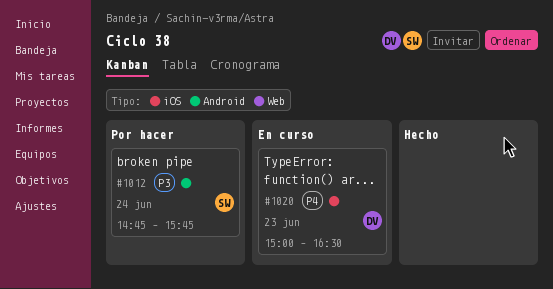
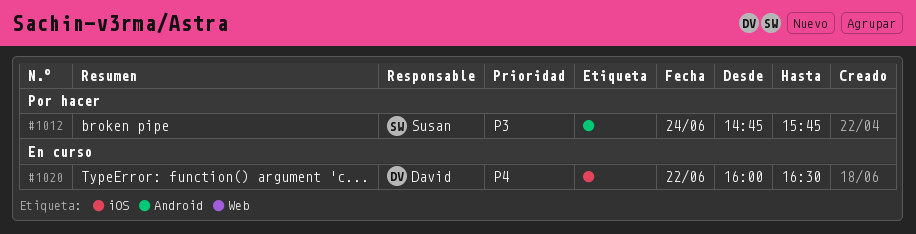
#1020, day: Jun 23 -> Jun 22
#1020, begins: 15:00 -> 16:00

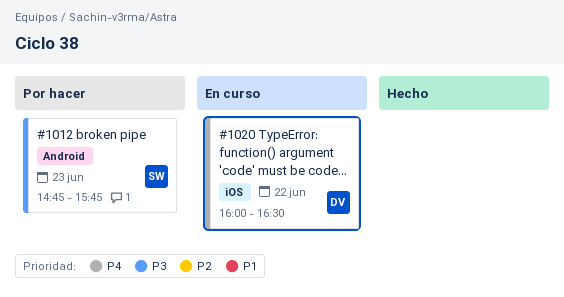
#1012, day: Jun 24 -> Jun 23

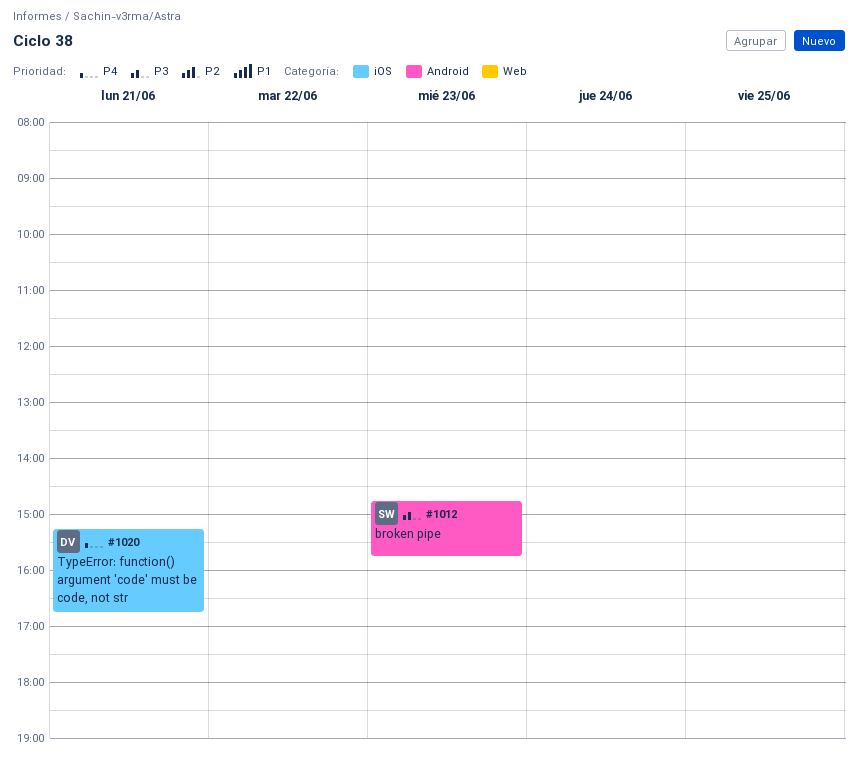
#1020, day: Jun 22 -> Jun 21
#1020, begins: 16:00 -> 15:15
#1020, ends: 16:30 -> 16:45

